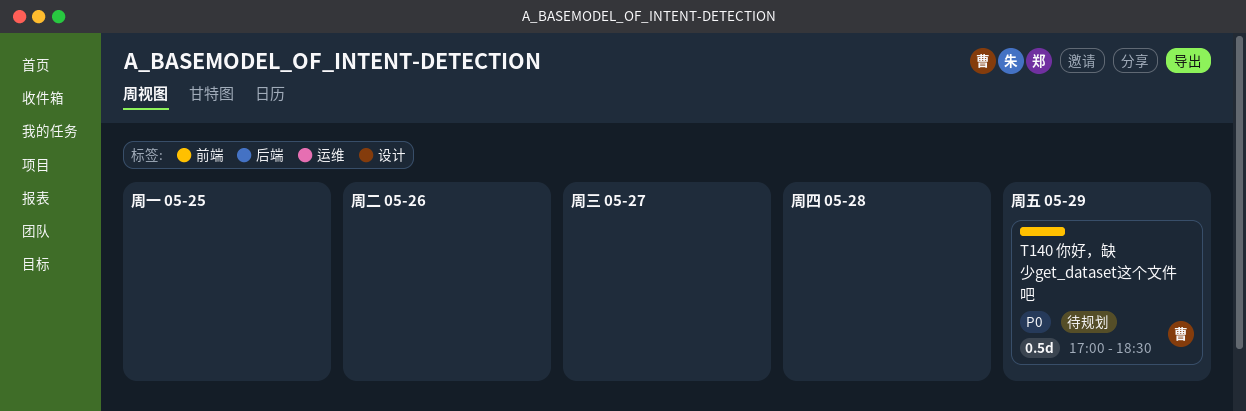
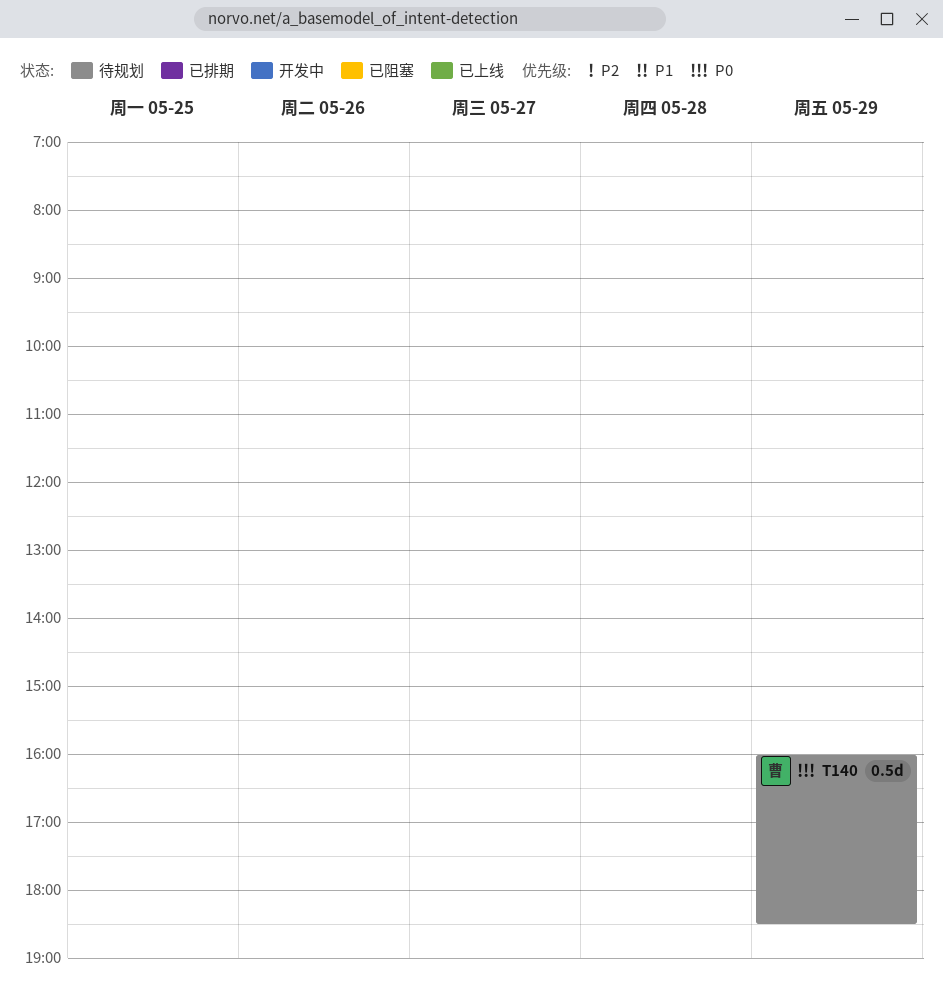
T140, begins: 17:00 -> 16:00

